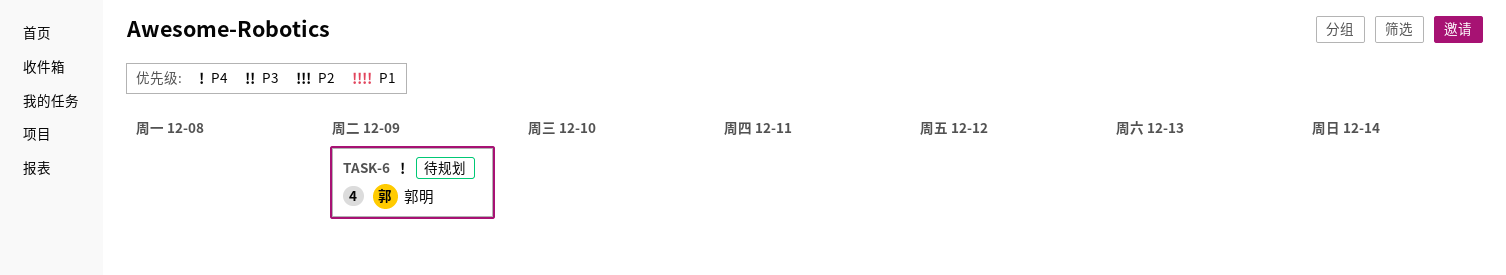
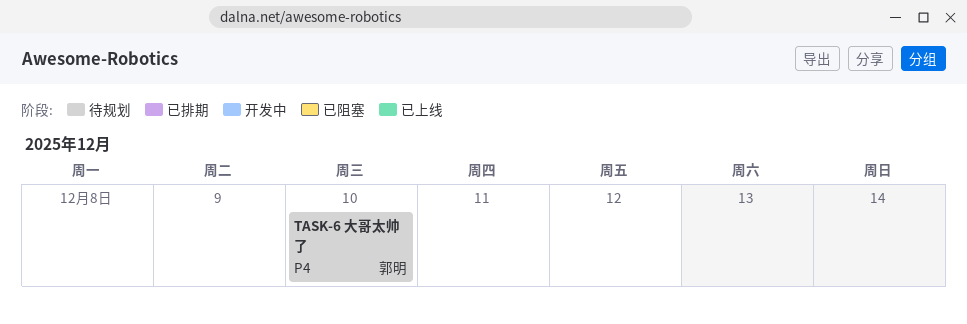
TASK-6, due: Dec 9 -> Dec 10

